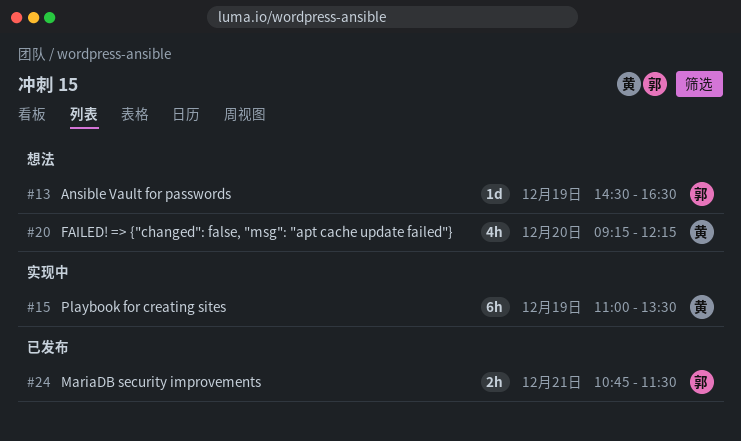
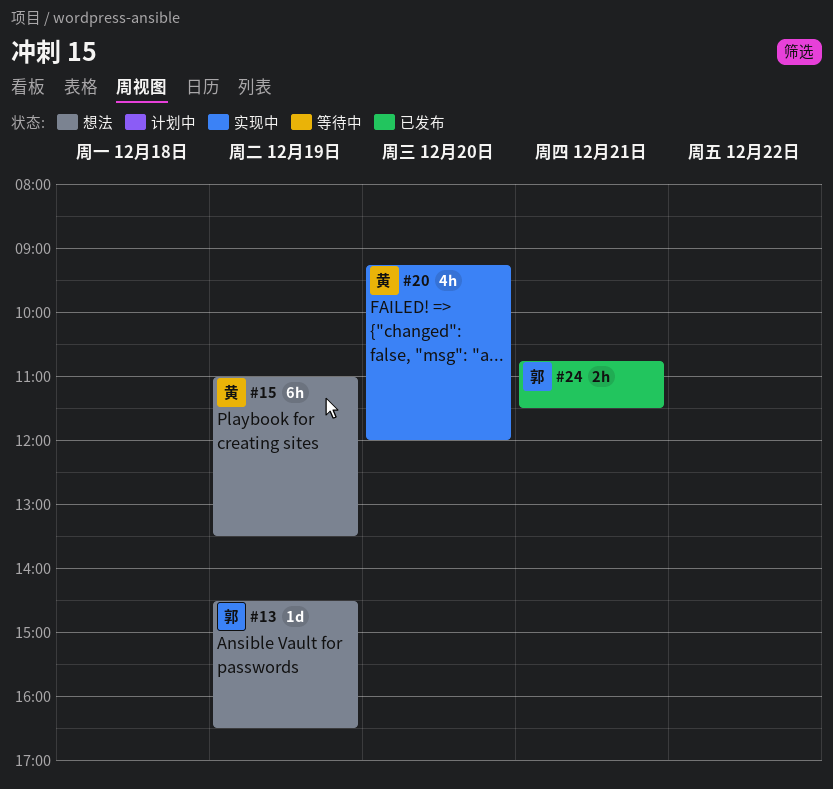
#15, status: 实现中 -> 想法
#20, status: 想法 -> 实现中
#20, ends: 12:15 -> 12:00

